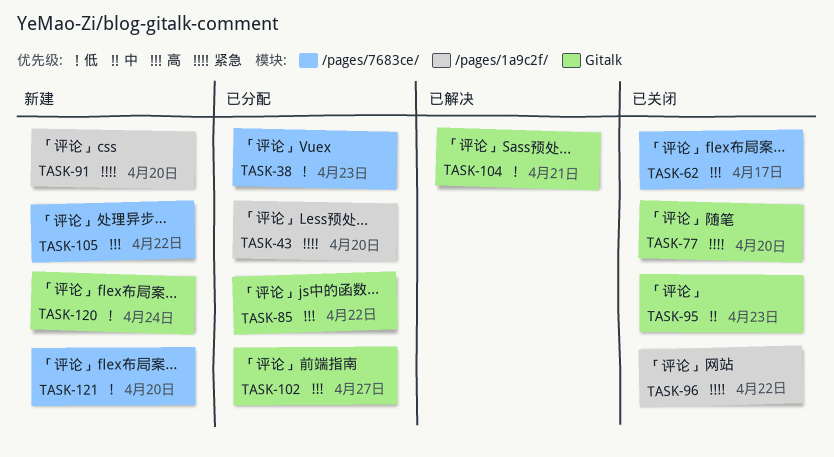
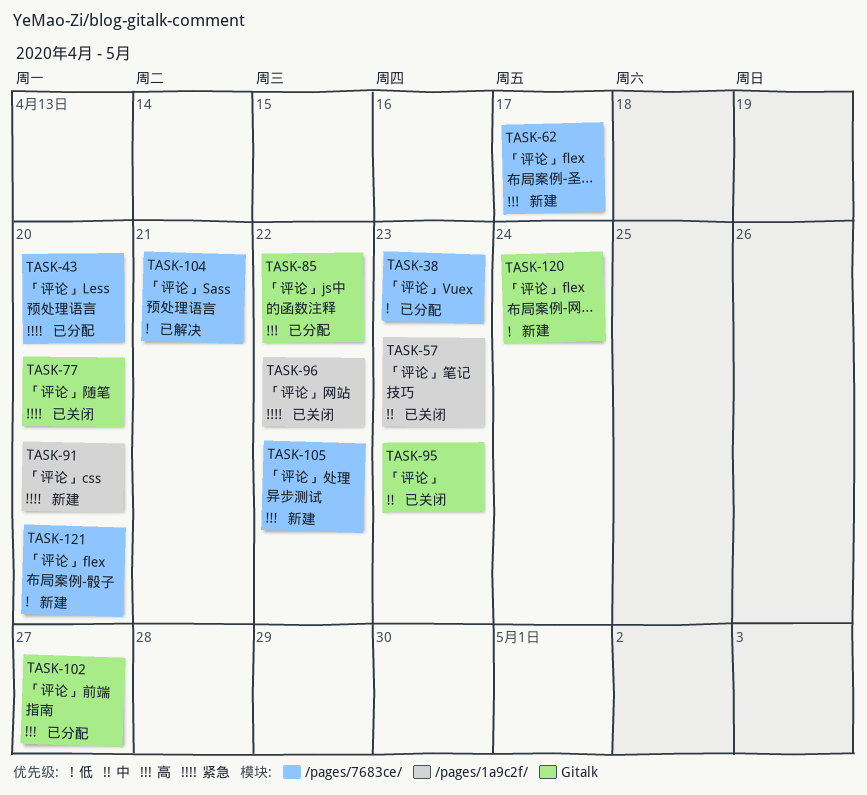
TASK-43, label: /pages/1a9c2f/ -> /pages/7683ce/
TASK-57: none -> present
TASK-62, status: 已关闭 -> 新建
TASK-104, label: Gitalk -> /pages/7683ce/

